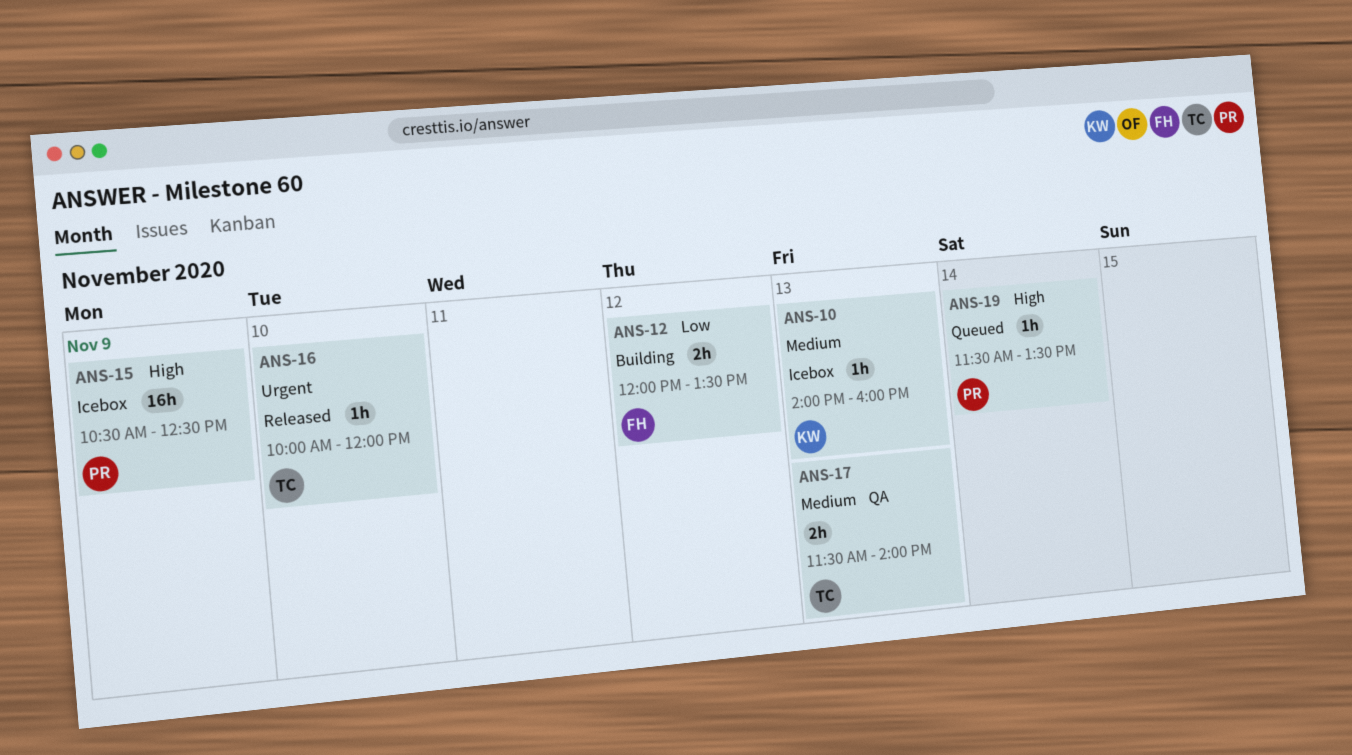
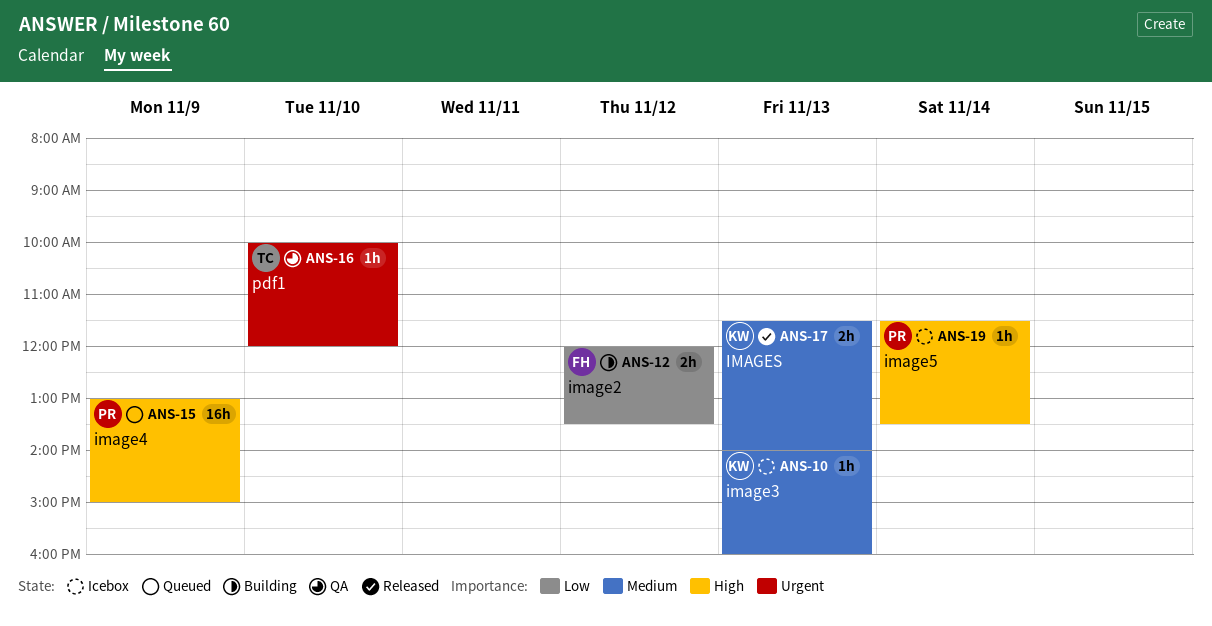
ANS-15, status: Icebox -> Queued
ANS-15, begins: 10:30 -> 13:00
ANS-15, ends: 12:30 -> 15:00
ANS-16, status: Released -> QA
ANS-17, status: QA -> Released
ANS-17, owner: TC -> KW
ANS-19, status: Queued -> Icebox

